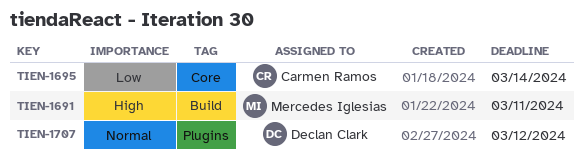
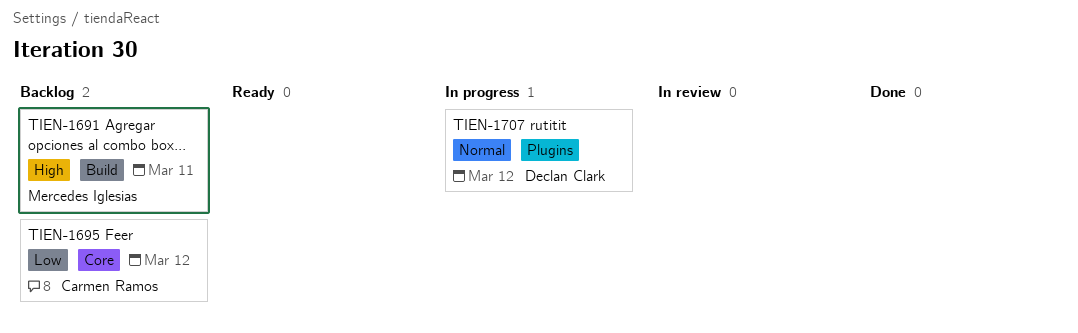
TIEN-1695, due: Mar 14 -> Mar 12

